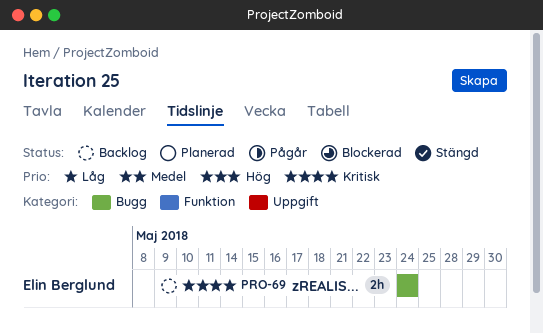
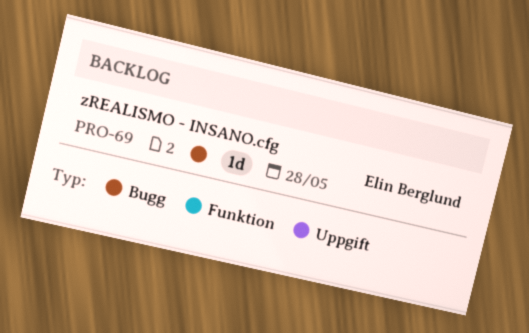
PRO-69, estimate: 2h -> 1d
PRO-69, due: May 24 -> May 28

